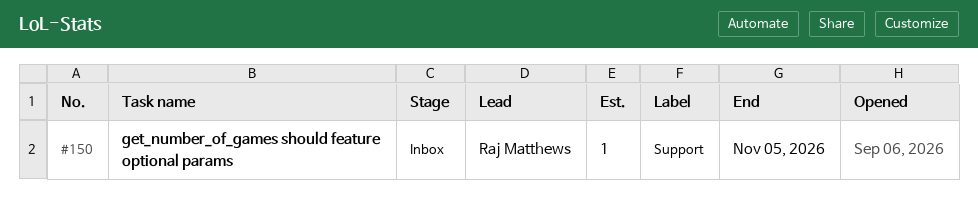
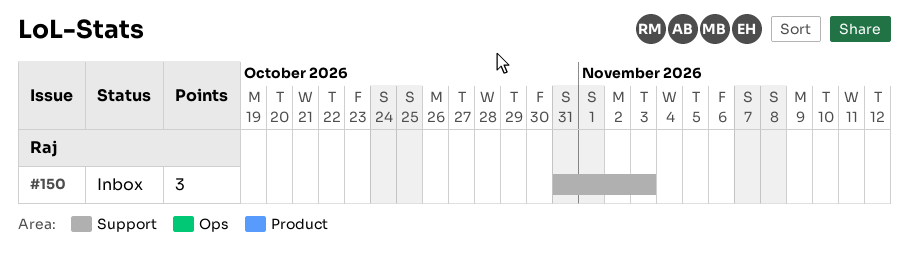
#150, estimate: 1 -> 3
#150, due: Nov 5 -> Nov 3

